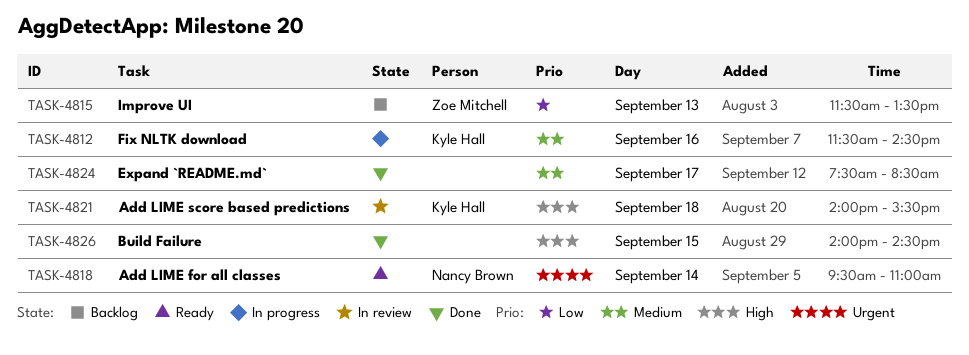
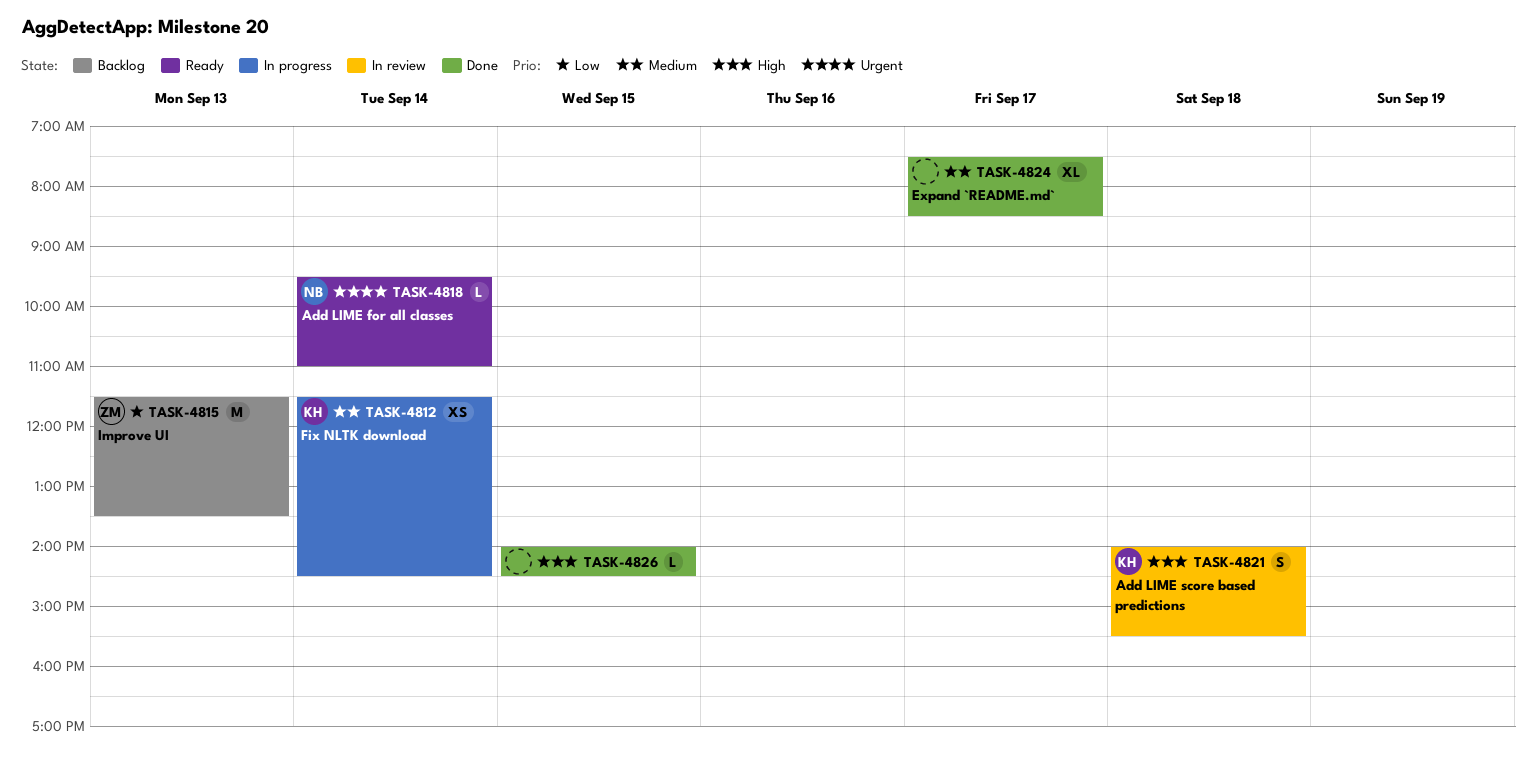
TASK-4812, day: Sep 16 -> Sep 14

